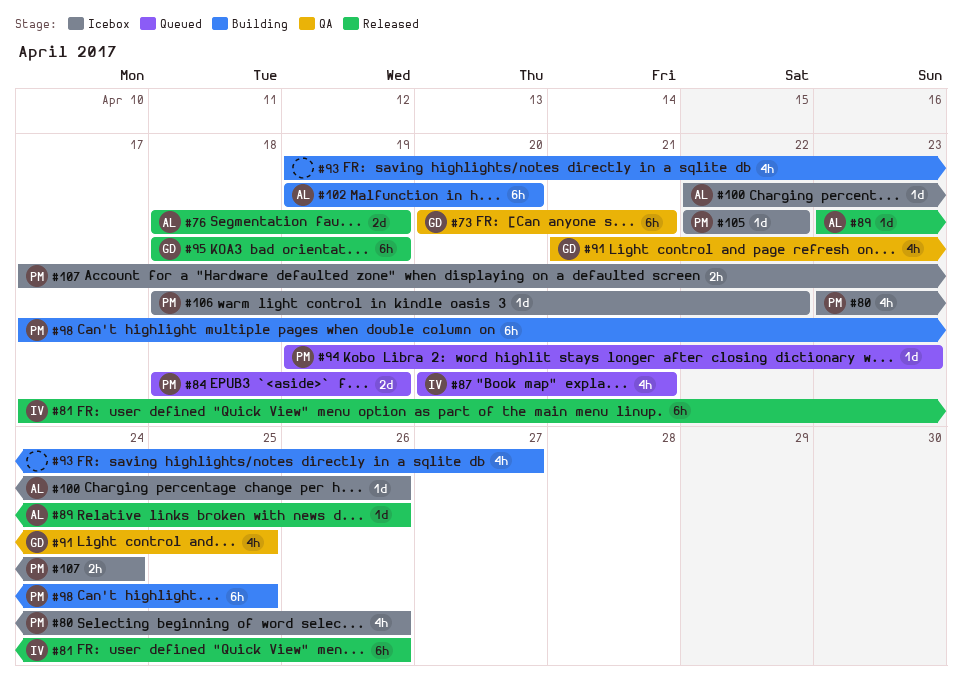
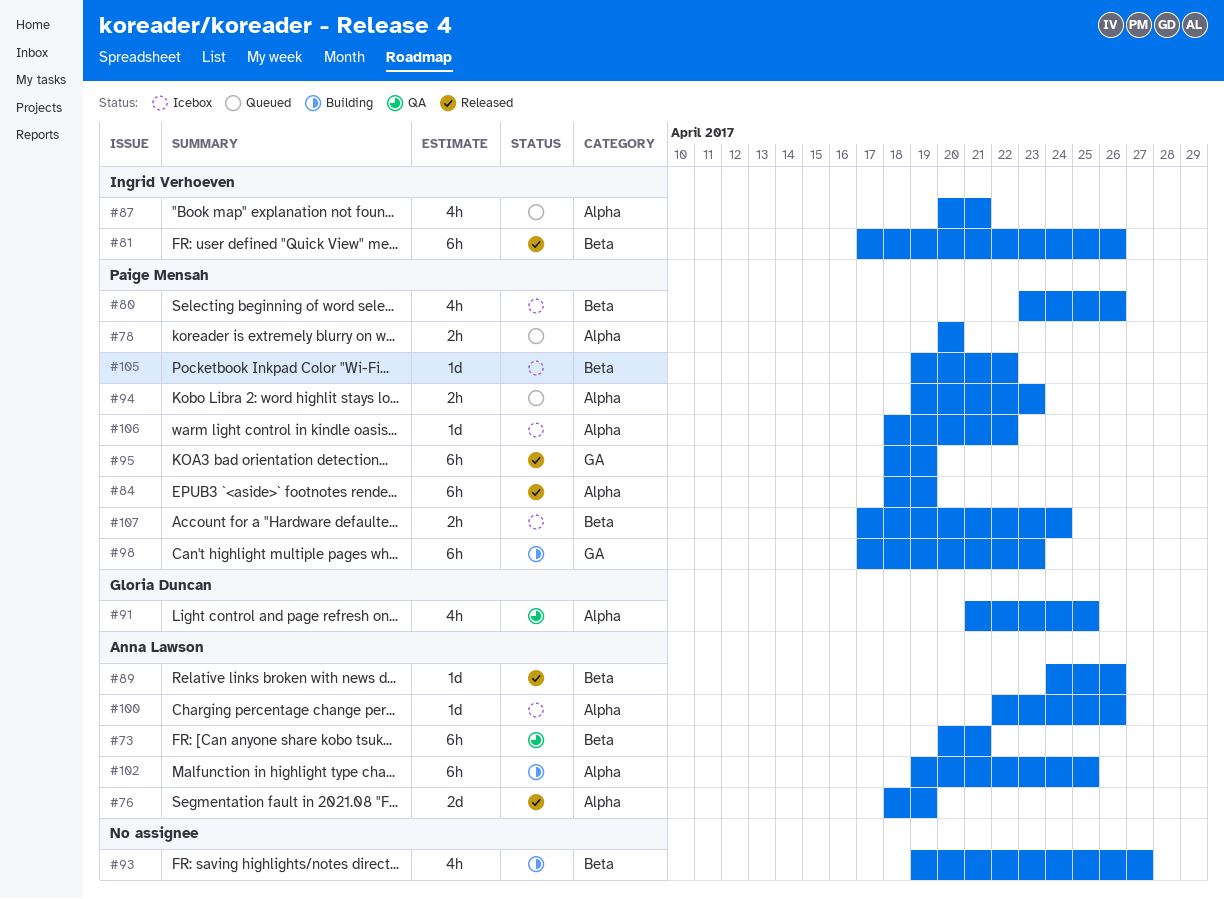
#73, owner: Gloria Duncan -> Anna Lawson
#78: none -> present
#84, status: Queued -> Released
#84, estimate: 2d -> 6h
#89, start: Apr 23 -> Apr 24
#94, estimate: 1d -> 2h
#95, owner: Gloria Duncan -> Paige Mensah
#98, due: Apr 25 -> Apr 23
#102, due: Apr 20 -> Apr 25
#105, start: Apr 22 -> Apr 19

